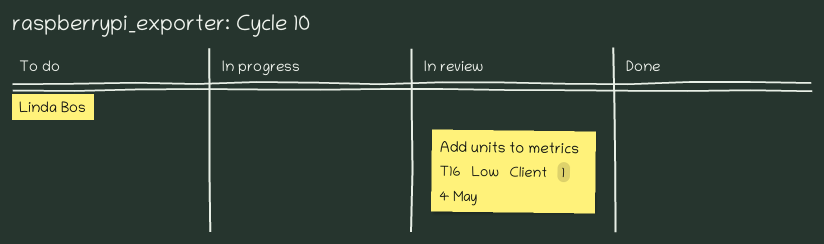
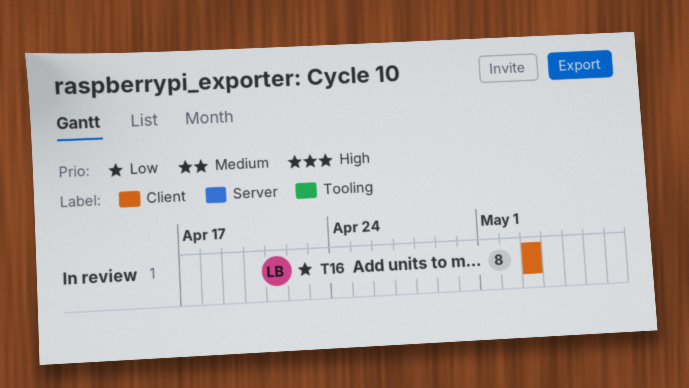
T16, estimate: 1 -> 8
T16, due: May 4 -> May 3

